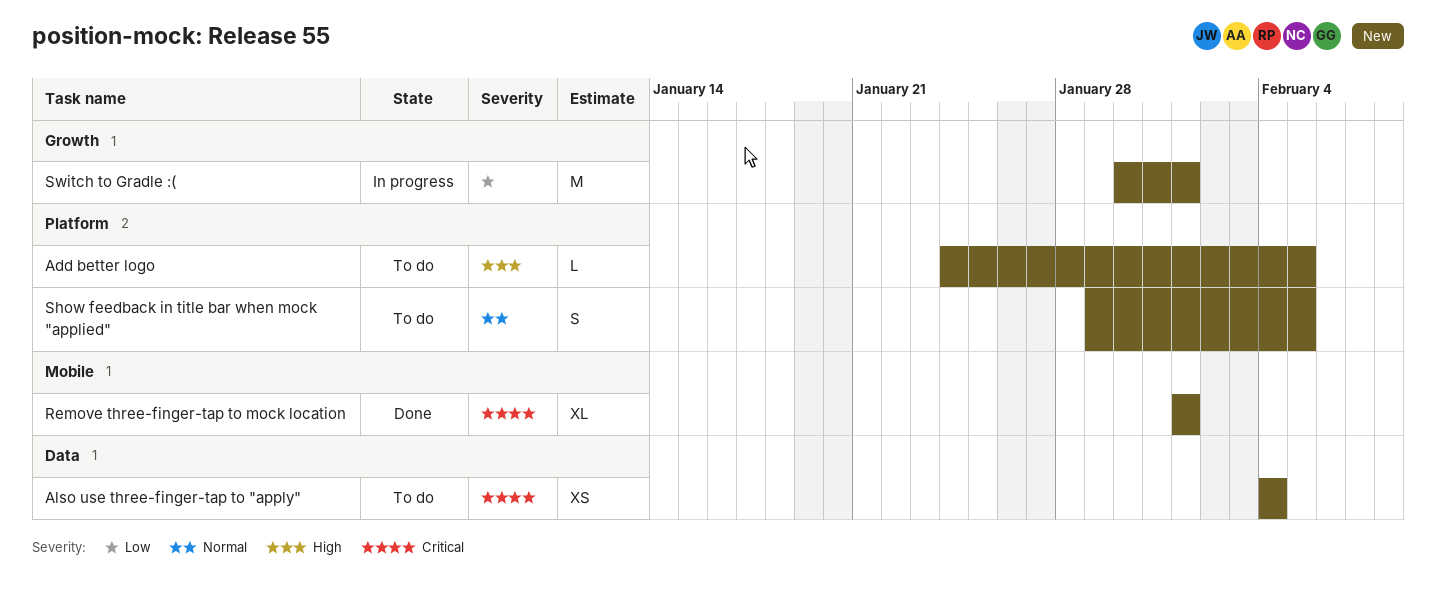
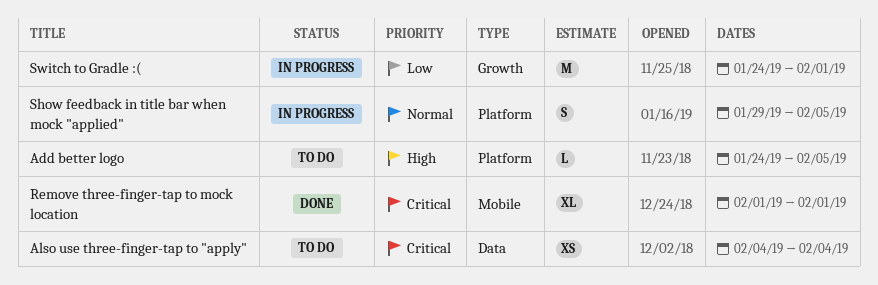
Show feedback in title bar when mock "applied", status: To do -> In progress
Switch to Gradle :(, start: Jan 30 -> Jan 24

